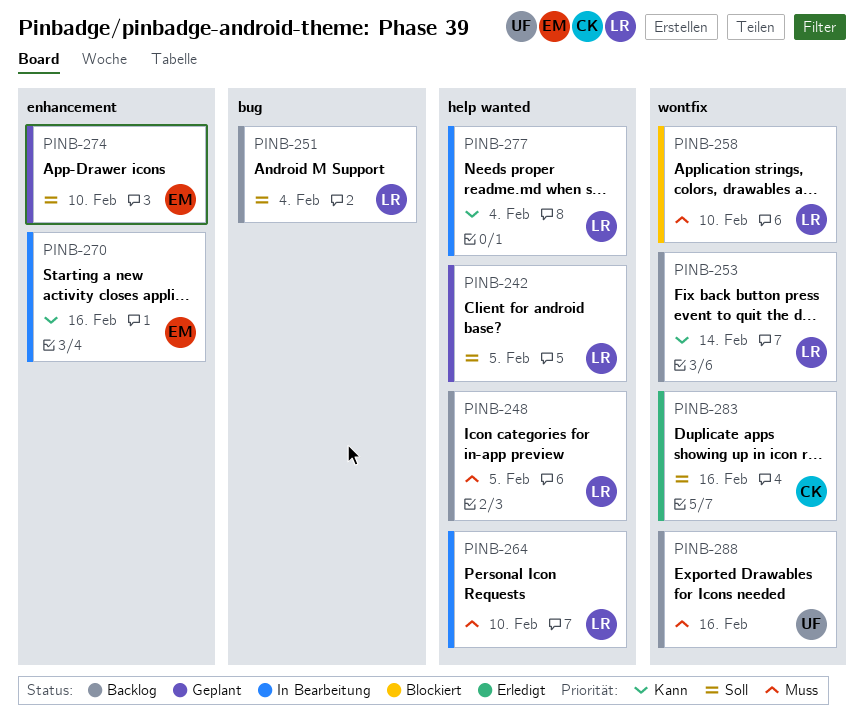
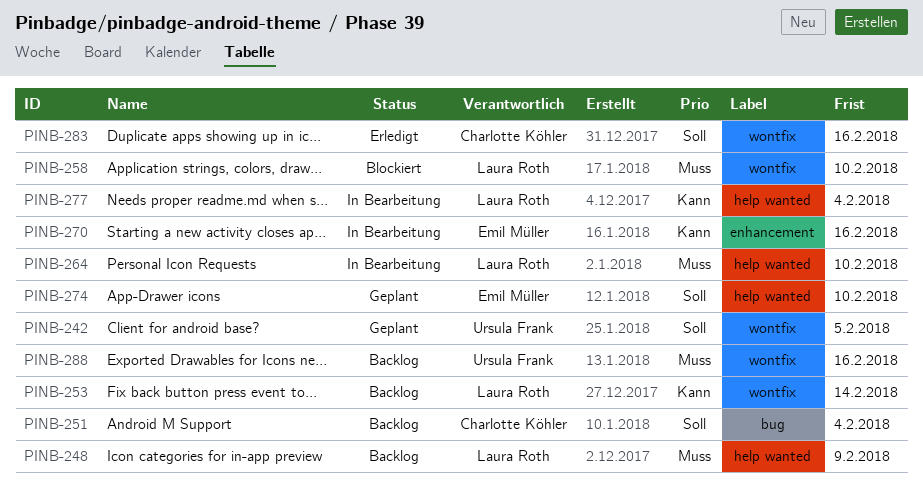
PINB-242, owner: Laura Roth -> Ursula Frank
PINB-242, label: help wanted -> wontfix
PINB-248, due: Feb 5 -> Feb 9
PINB-251, owner: Laura Roth -> Charlotte Köhler
PINB-274, label: enhancement -> help wanted

